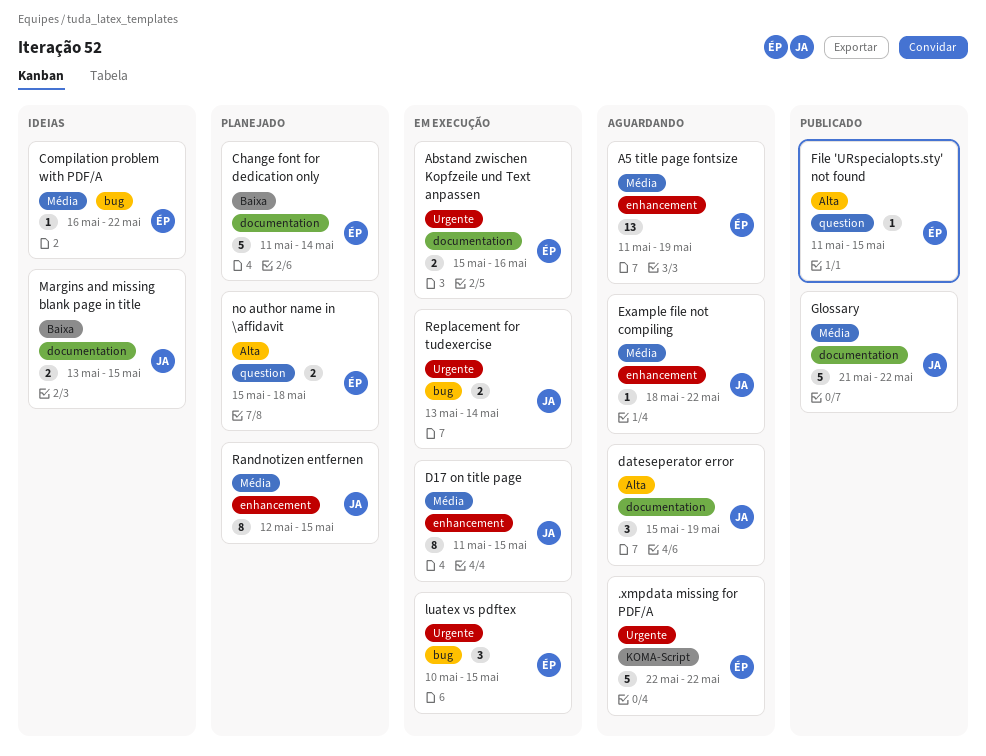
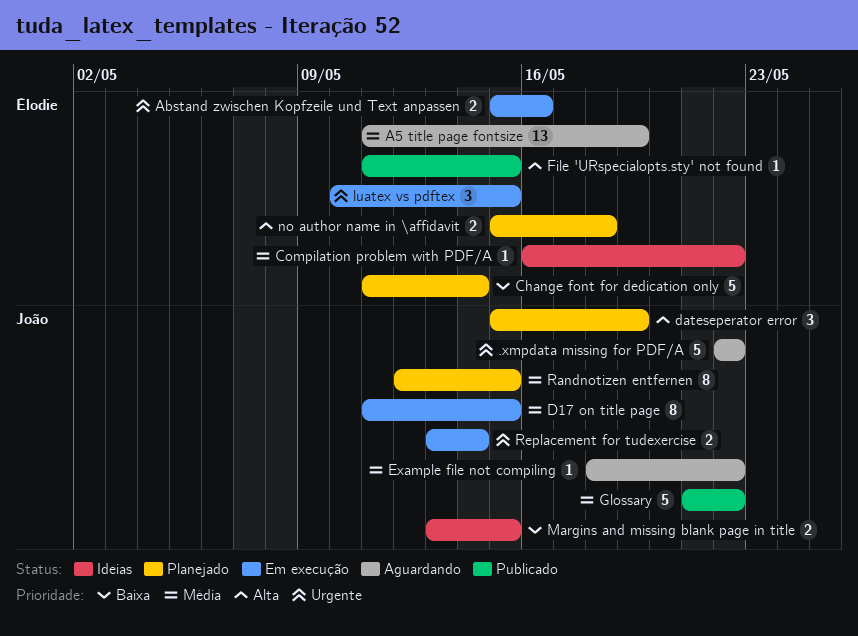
.xmpdata missing for PDF/A, owner: Élodie -> João
dateseperator error, status: Aguardando -> Planejado

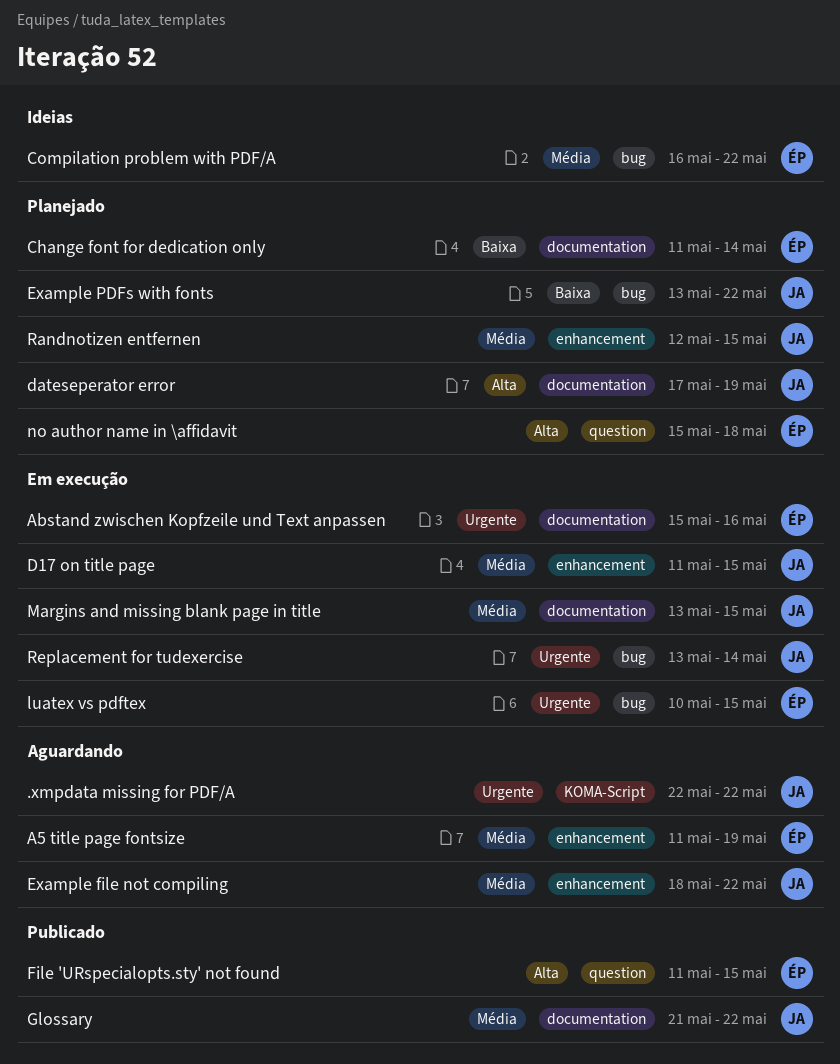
dateseperator error, start: May 15 -> May 17
Example PDFs with fonts: none -> present
Margins and missing blank page in title, status: Ideias -> Em execução
Margins and missing blank page in title, priority: Baixa -> Média

